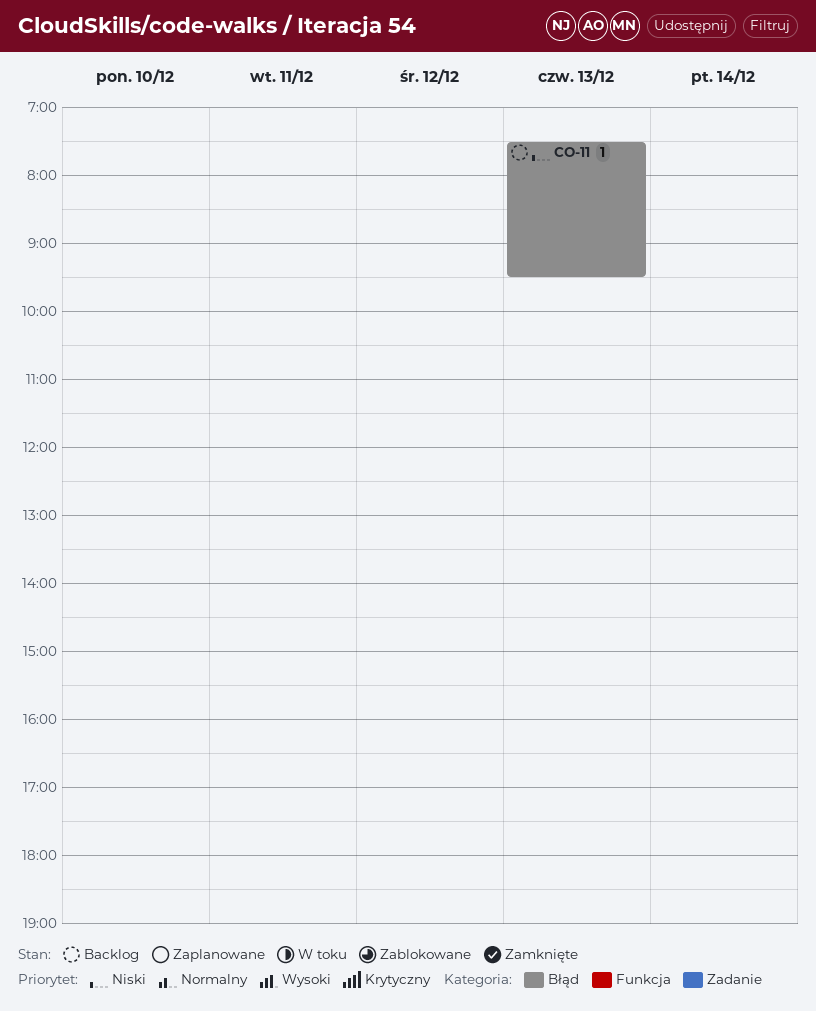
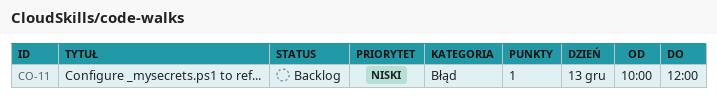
CO-11, begins: 07:30 -> 10:00
CO-11, ends: 09:30 -> 12:00

